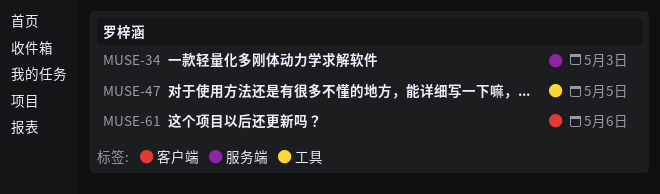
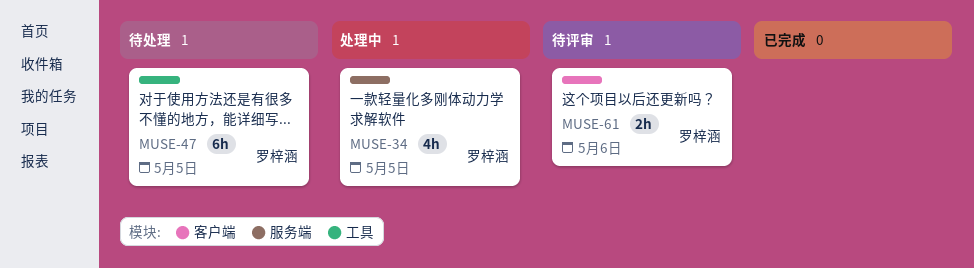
MUSE-34, due: May 3 -> May 5

